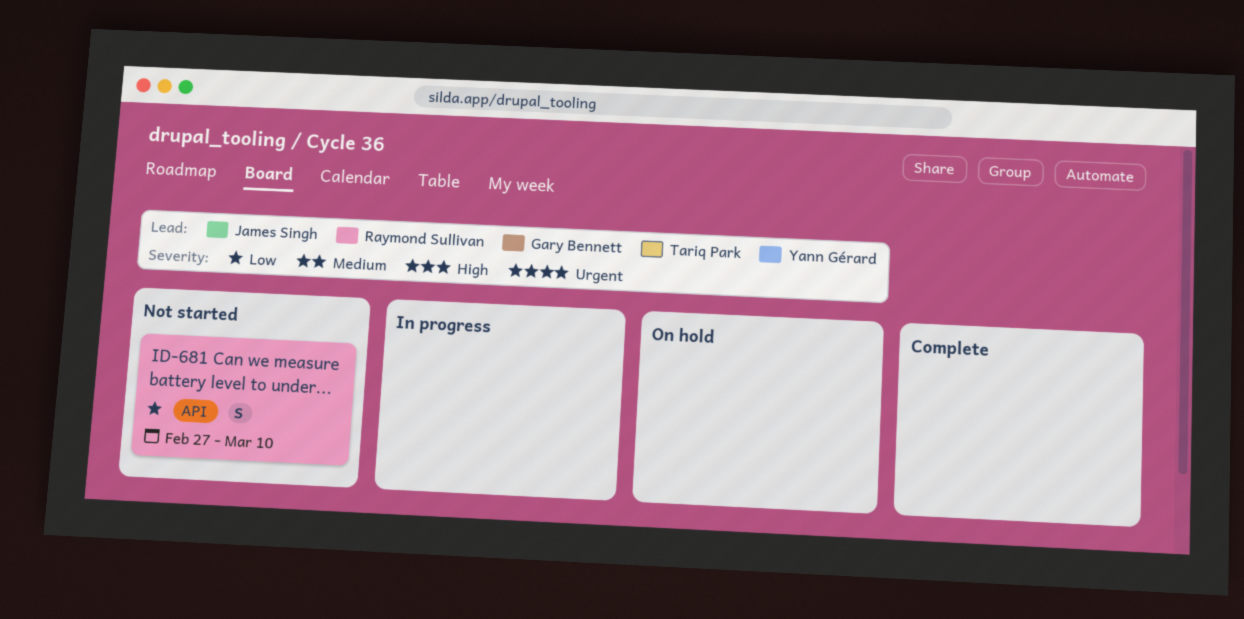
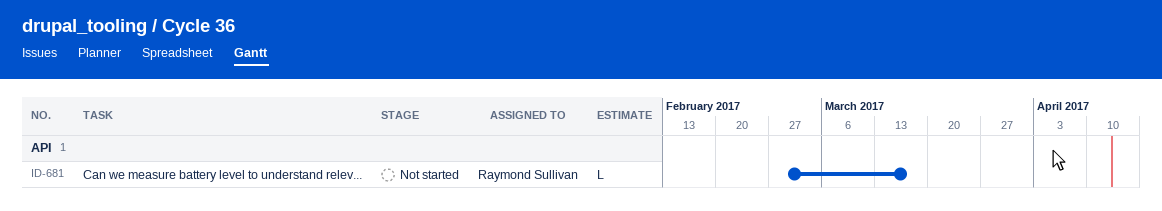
ID-681, estimate: S -> L
ID-681, due: Mar 10 -> Mar 17

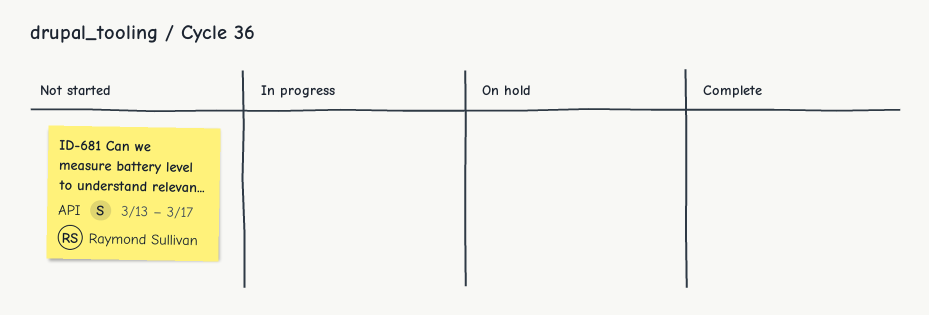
ID-681, estimate: L -> S
ID-681, start: Feb 27 -> Mar 13

